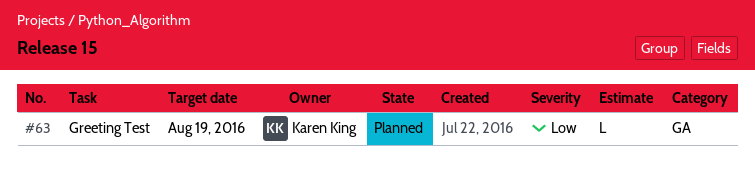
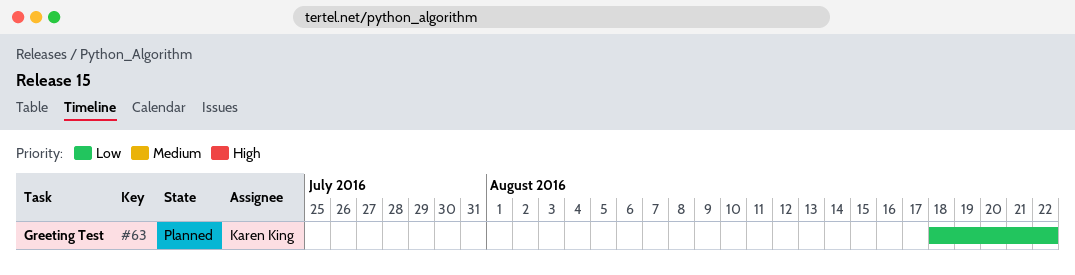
#63, due: Aug 19 -> Aug 22

